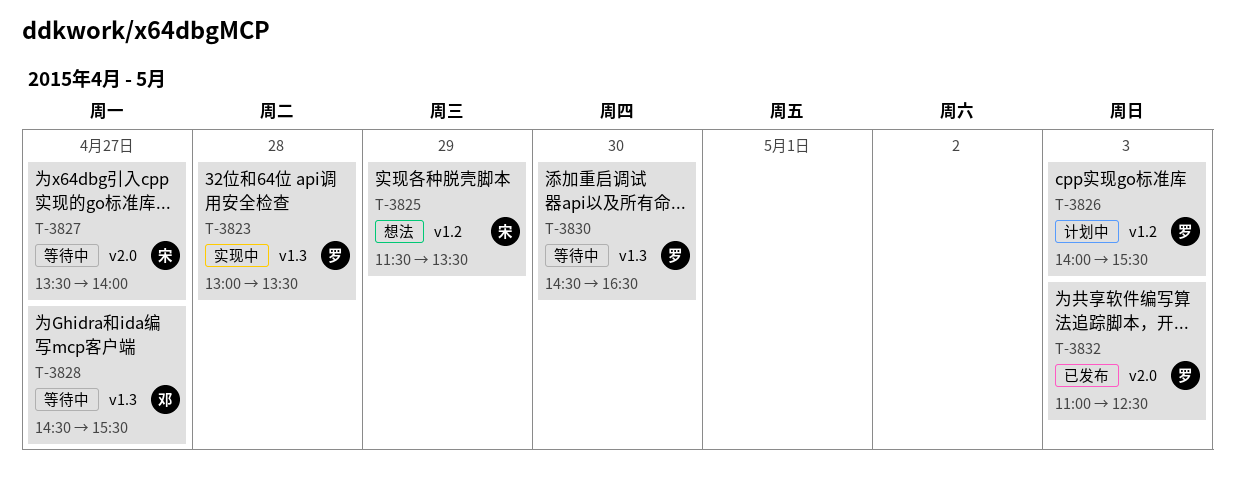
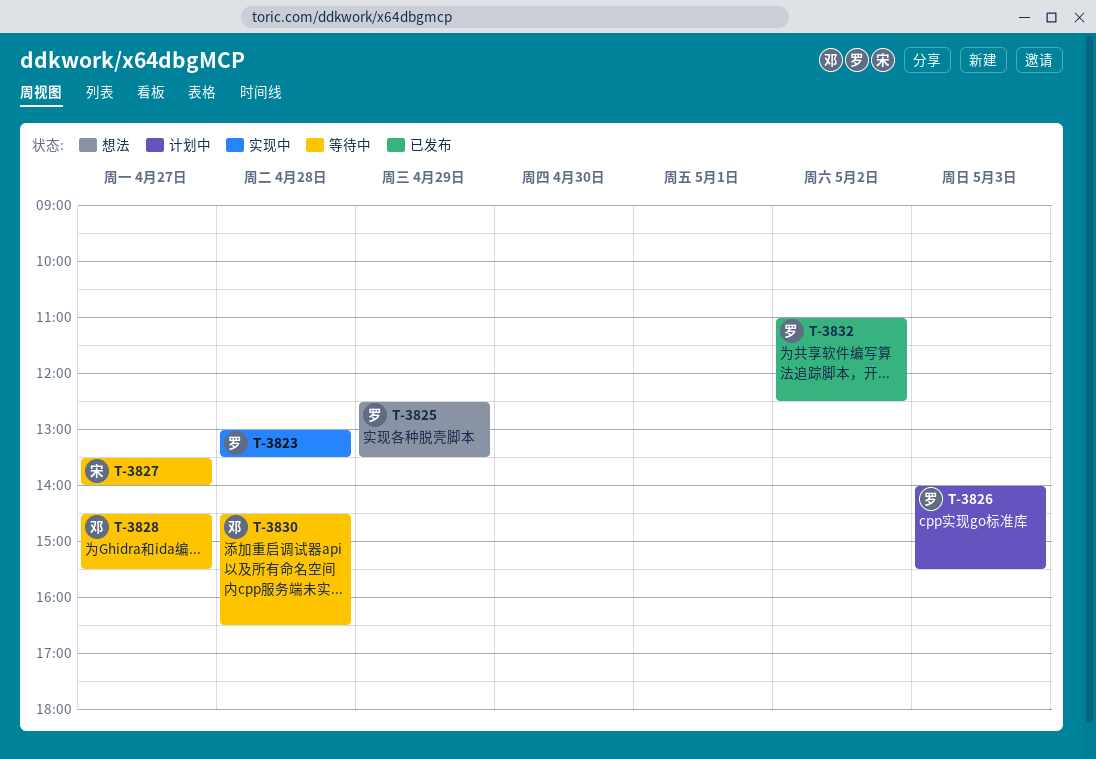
T-3825, owner: 宋 -> 罗
T-3825, begins: 11:30 -> 12:30
T-3830, owner: 罗 -> 邓
T-3830, day: Apr 30 -> Apr 28
T-3832, day: May 3 -> May 2

